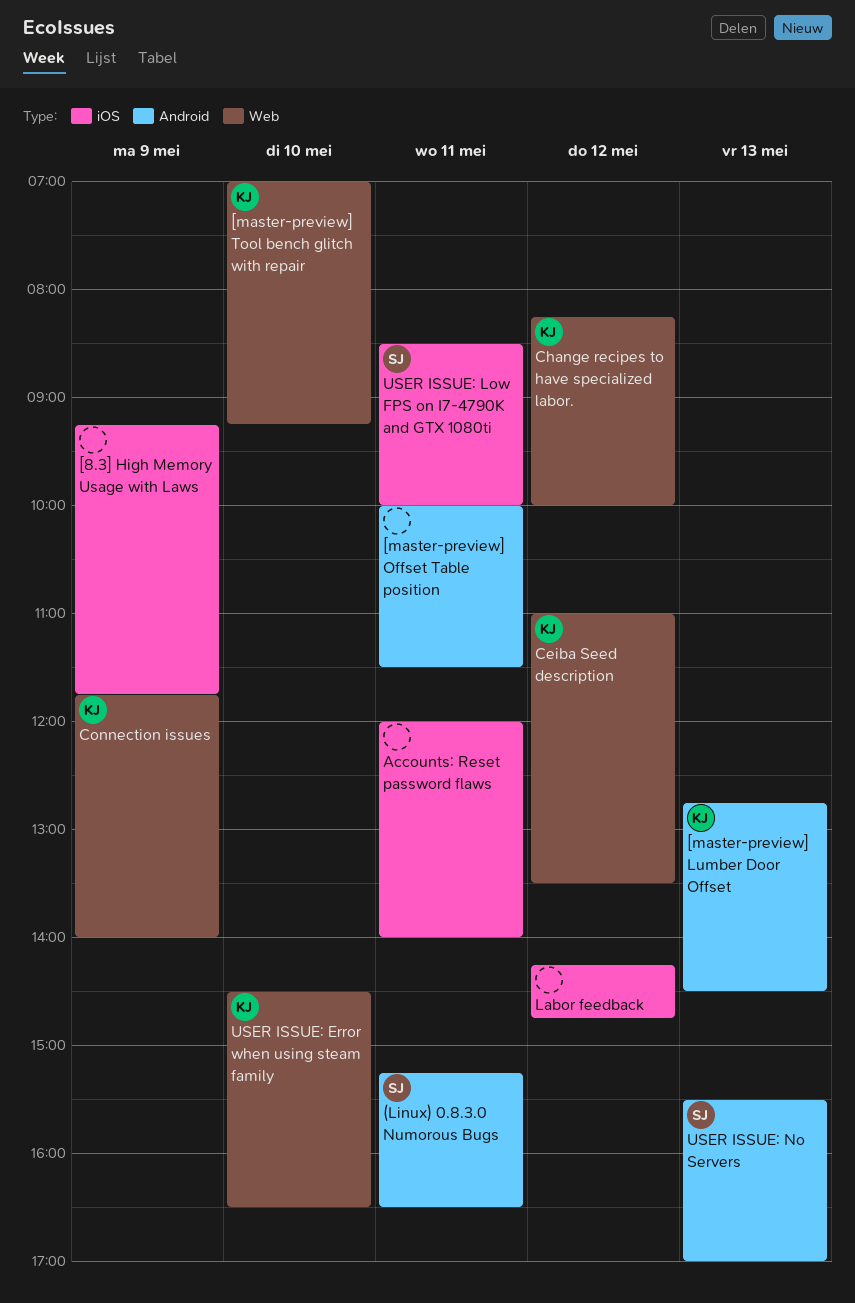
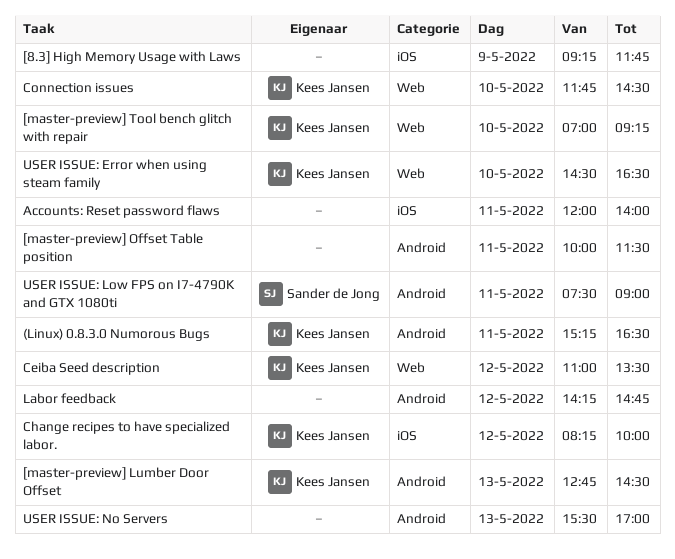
(Linux) 0.8.3.0 Numorous Bugs, owner: Sander de Jong -> Kees Jansen
Change recipes to have specialized labor., label: Web -> iOS
Connection issues, day: May 9 -> May 10
Connection issues, ends: 14:00 -> 14:30
Labor feedback, label: iOS -> Android
USER ISSUE: Low FPS on I7-4790K and GTX 1080ti, label: iOS -> Android
USER ISSUE: Low FPS on I7-4790K and GTX 1080ti, begins: 08:30 -> 07:30
USER ISSUE: Low FPS on I7-4790K and GTX 1080ti, ends: 10:00 -> 09:00
USER ISSUE: No Servers, owner: Sander de Jong -> none

